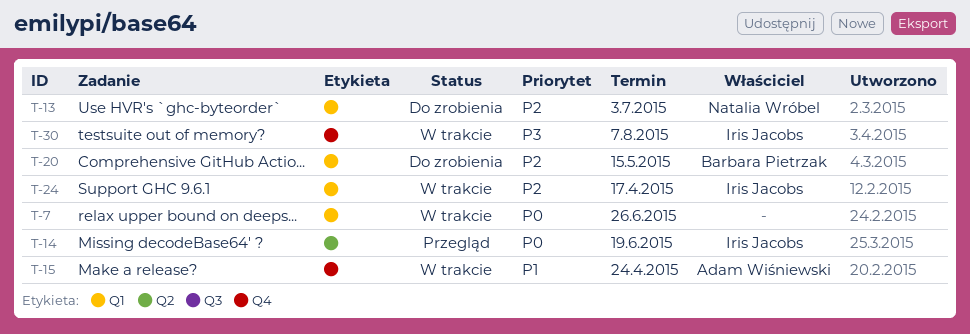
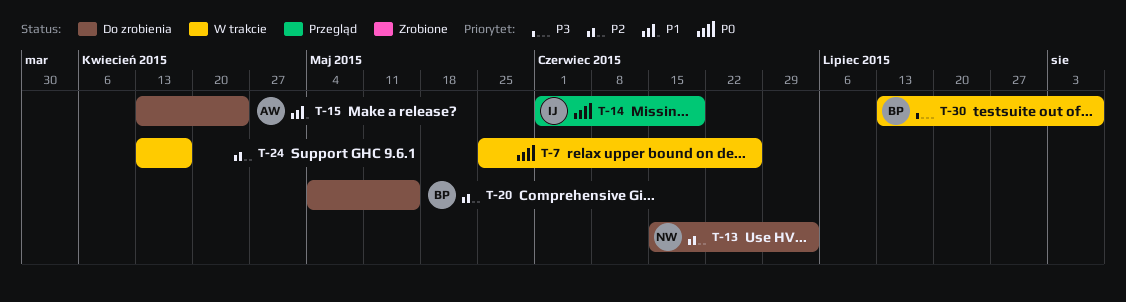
T-15, status: W trakcie -> Do zrobienia
T-24, owner: Iris Jacobs -> none
T-30, owner: Iris Jacobs -> Barbara Pietrzak

